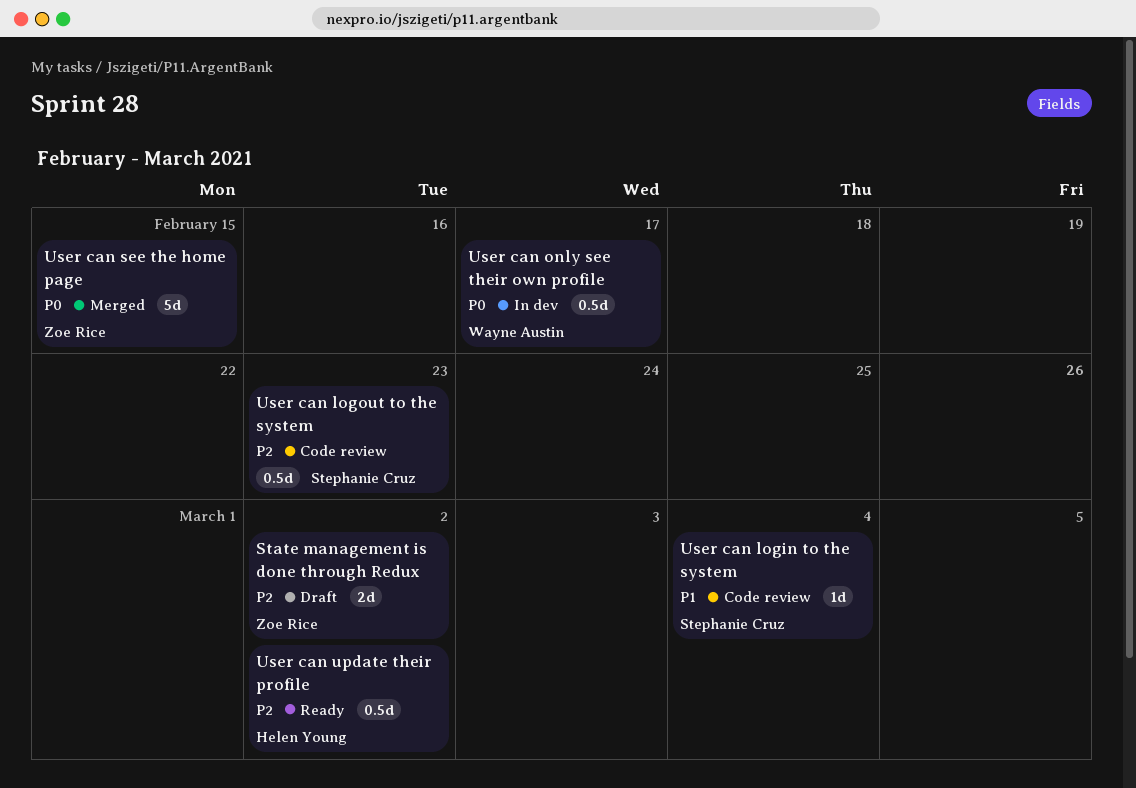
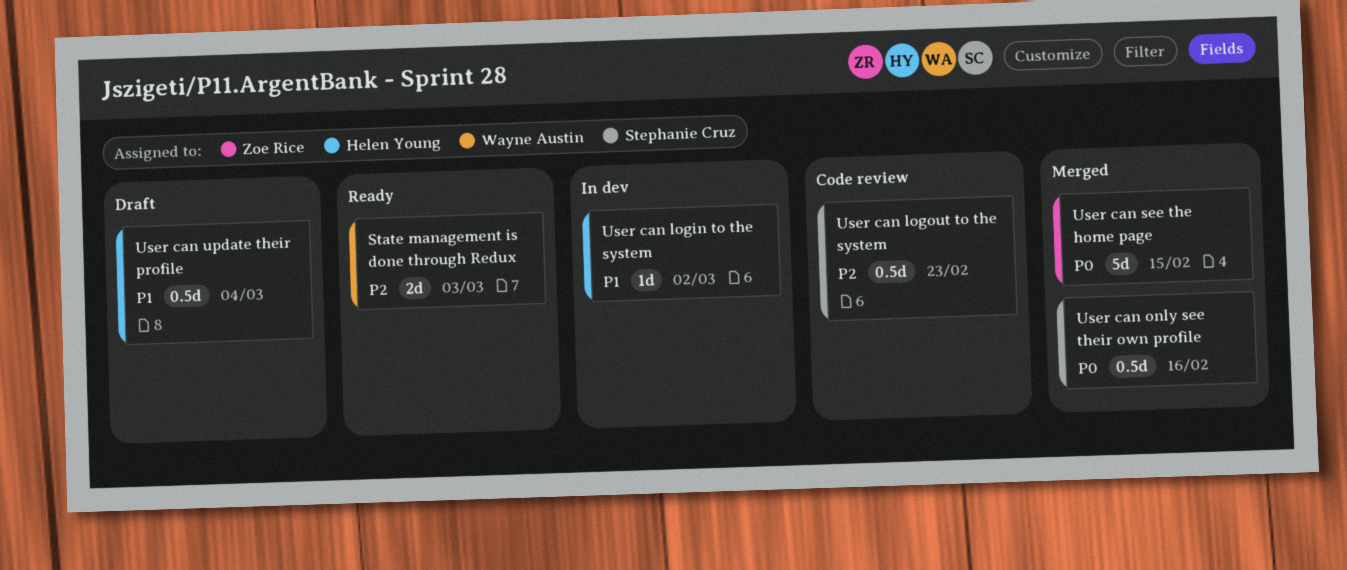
State management is done through Redux, status: Draft -> Ready
State management is done through Redux, owner: Zoe Rice -> Wayne Austin
State management is done through Redux, due: Mar 2 -> Mar 3
User can login to the system, status: Code review -> In dev
User can login to the system, owner: Stephanie Cruz -> Helen Young
User can login to the system, due: Mar 4 -> Mar 2
User can only see their own profile, status: In dev -> Merged
User can only see their own profile, owner: Wayne Austin -> Stephanie Cruz
User can only see their own profile, due: Feb 17 -> Feb 16
User can update their profile, status: Ready -> Draft
User can update their profile, priority: P2 -> P1
User can update their profile, due: Mar 2 -> Mar 4

